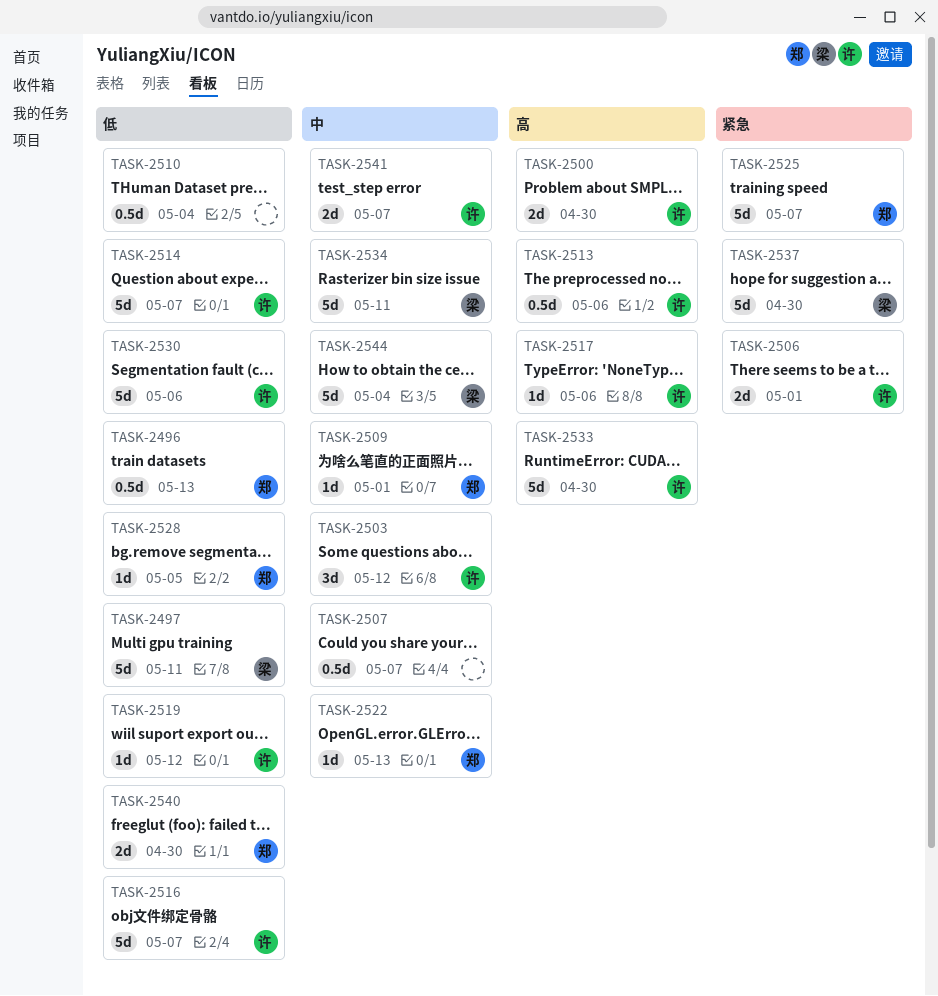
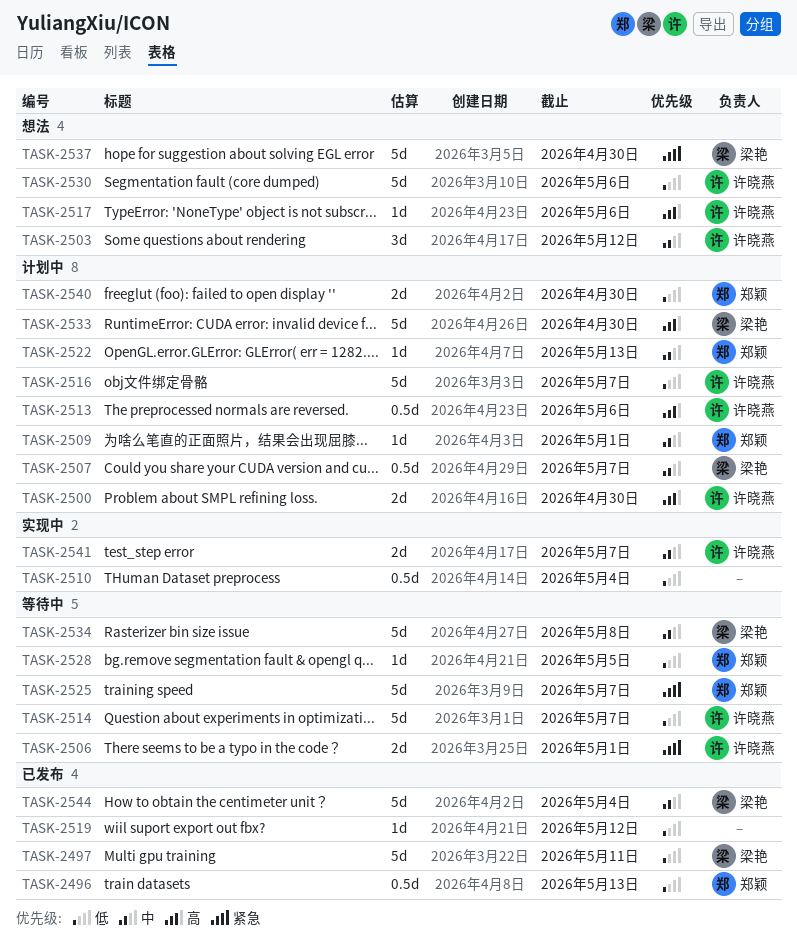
TASK-2507, owner: none -> 梁艳
TASK-2519, owner: 许晓燕 -> none
TASK-2533, owner: 许晓燕 -> 梁艳
TASK-2534, due: May 11 -> May 8

